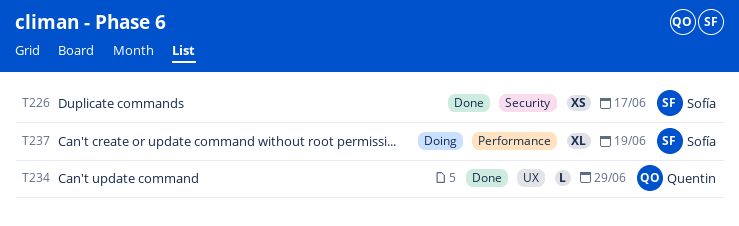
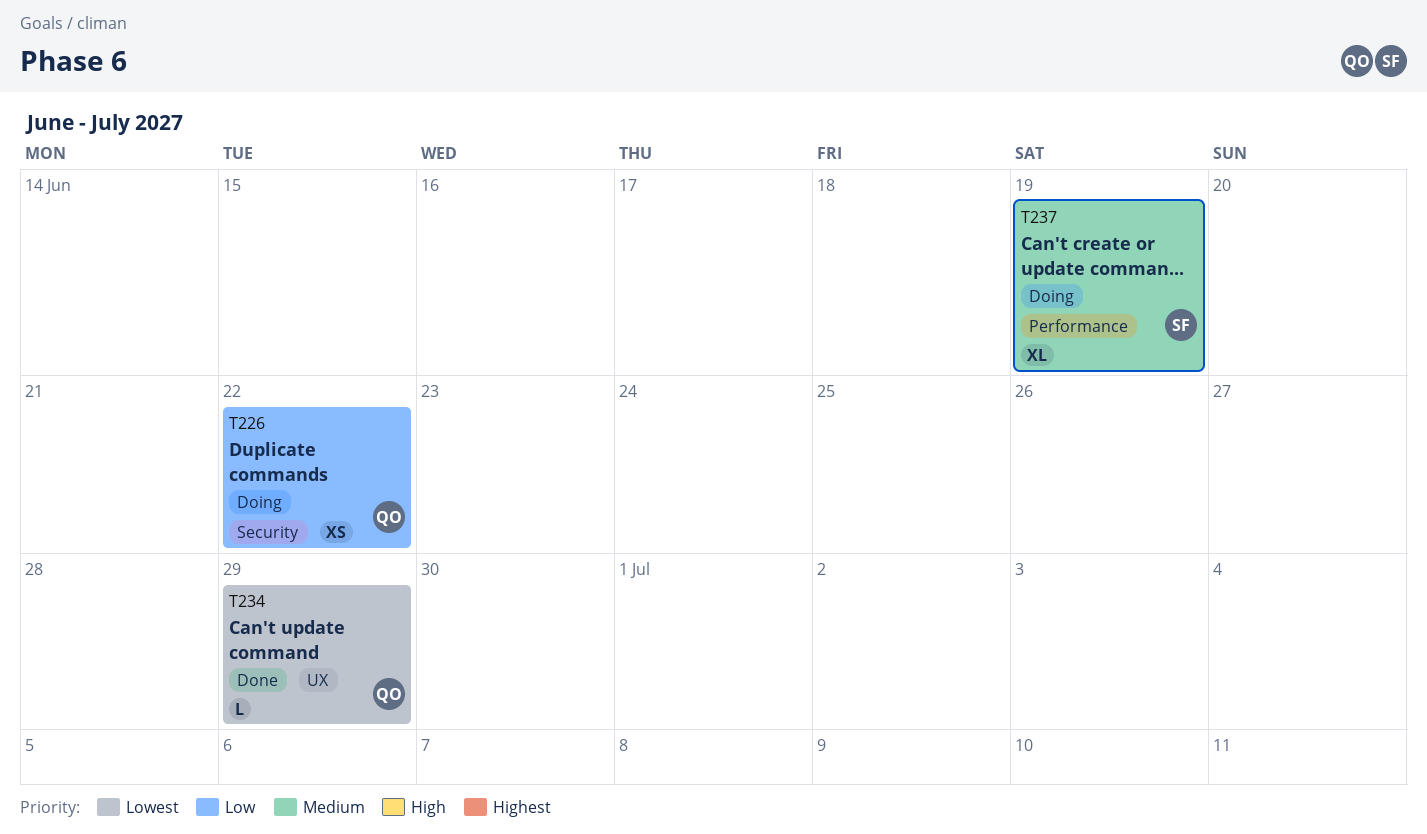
T226, status: Done -> Doing
T226, owner: Sofía -> Quentin
T226, due: Jun 17 -> Jun 22

